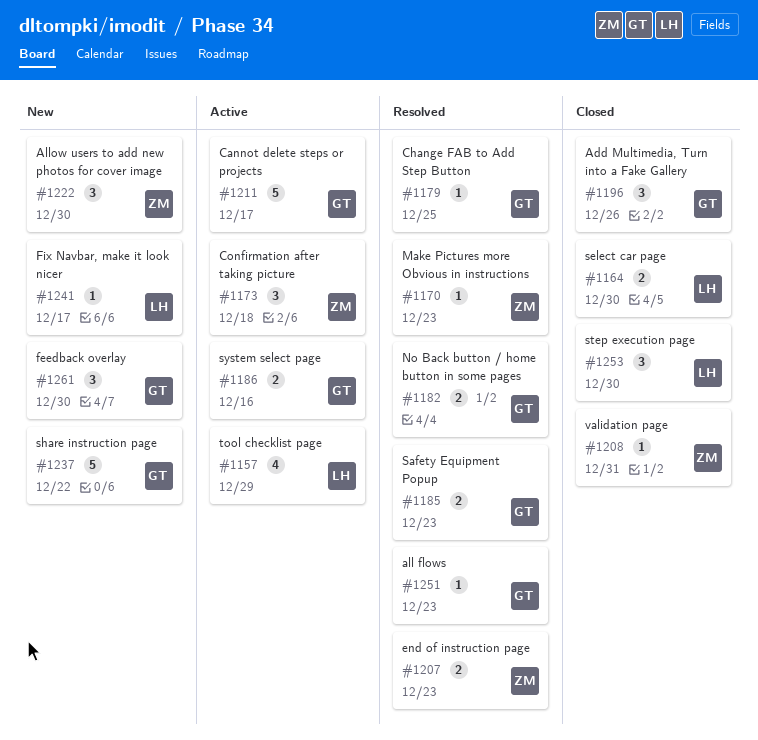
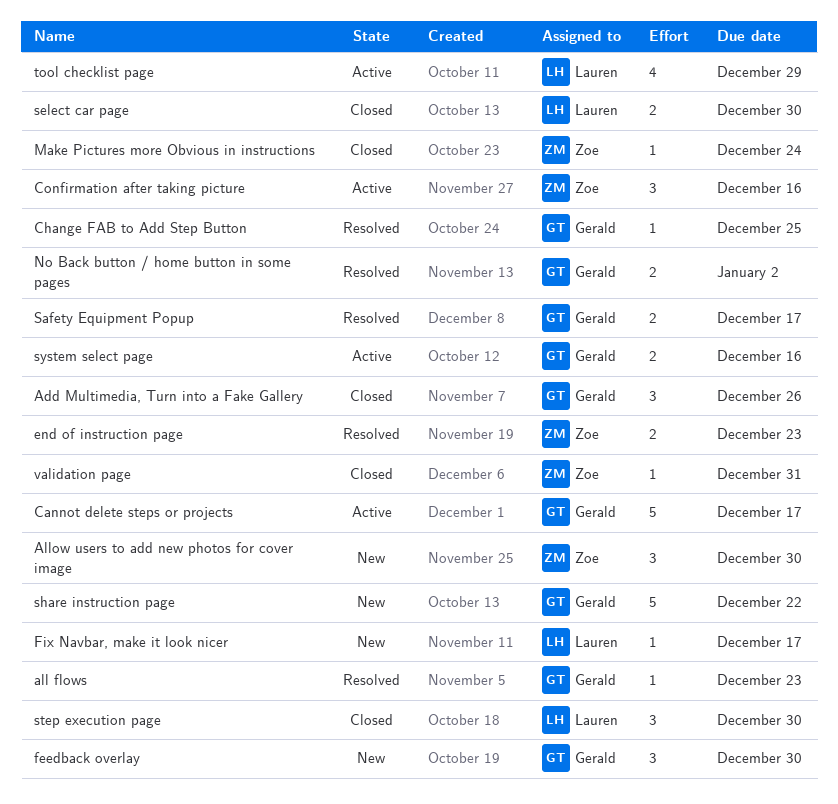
Confirmation after taking picture, due: Dec 18 -> Dec 16
Make Pictures more Obvious in instructions, status: Resolved -> Closed
Make Pictures more Obvious in instructions, due: Dec 23 -> Dec 24
Safety Equipment Popup, due: Dec 23 -> Dec 17

